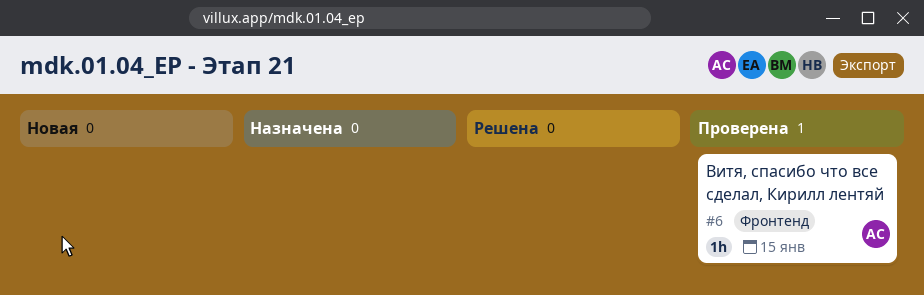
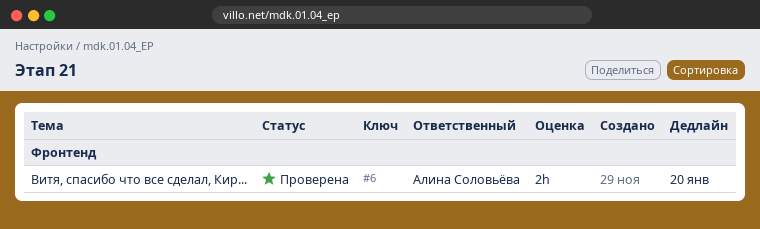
#6, estimate: 1h -> 2h
#6, due: Jan 15 -> Jan 20

